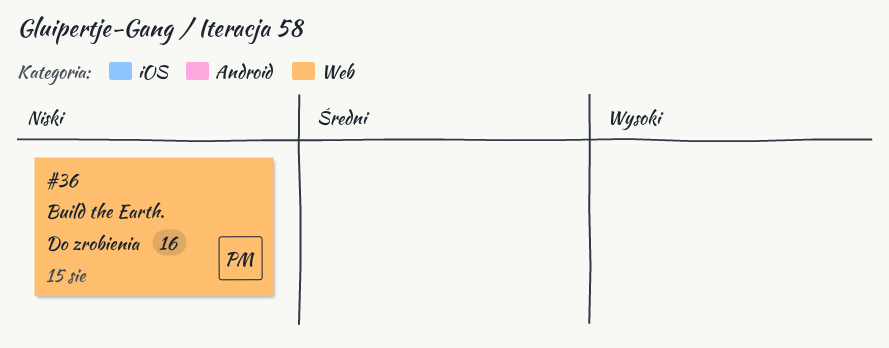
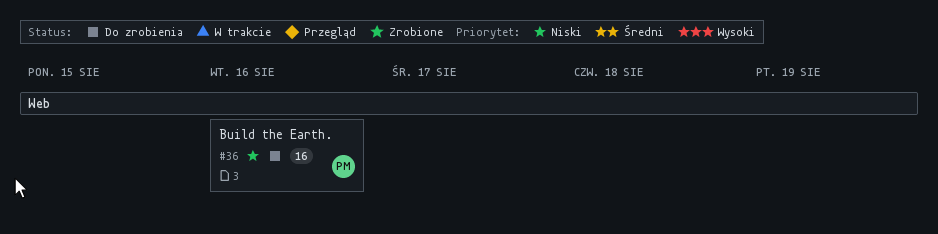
#36, due: Aug 15 -> Aug 16

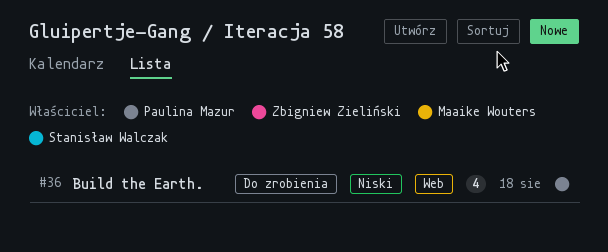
#36, estimate: 16 -> 4
#36, due: Aug 16 -> Aug 18

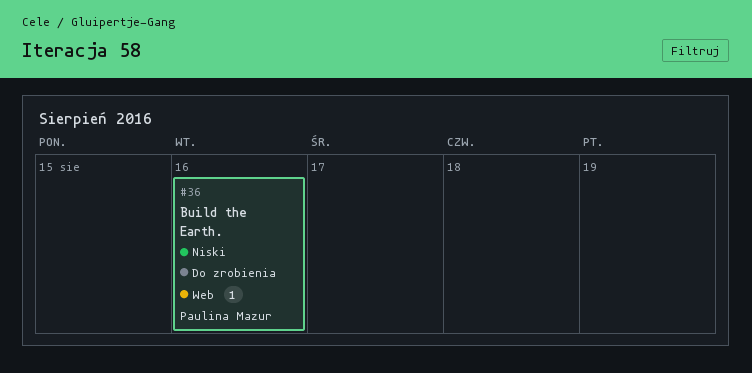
#36, estimate: 4 -> 1
#36, due: Aug 18 -> Aug 16

